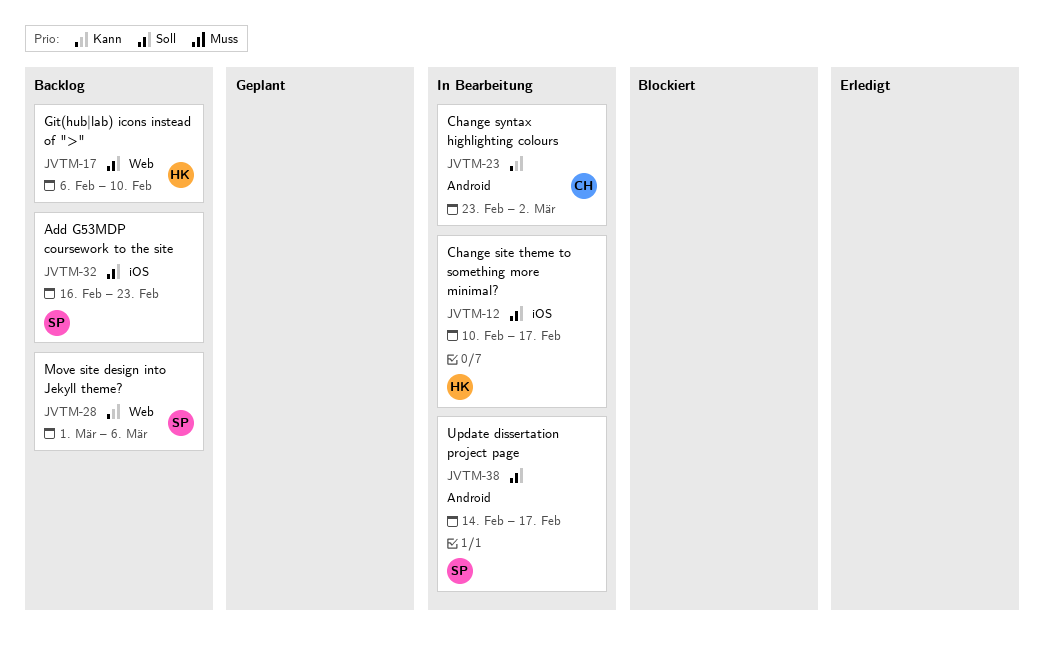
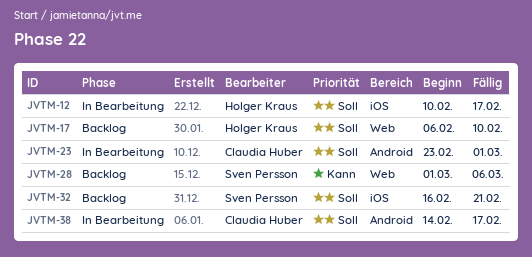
JVTM-23, priority: Kann -> Soll
JVTM-23, due: Mar 2 -> Mar 1
JVTM-32, due: Feb 23 -> Feb 21
JVTM-38, owner: Sven Persson -> Claudia Huber

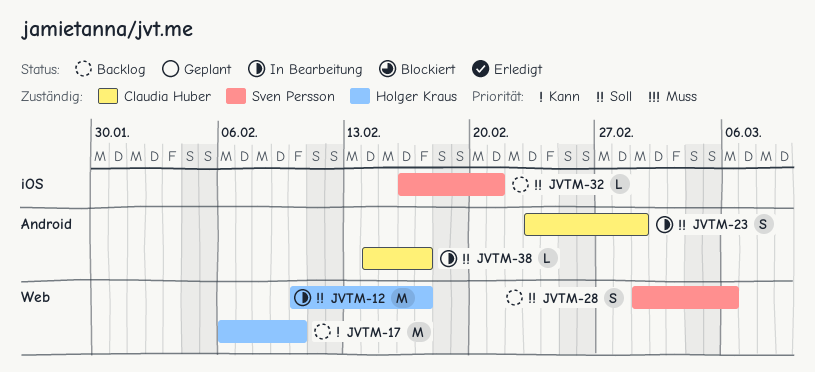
JVTM-12, label: iOS -> Web
JVTM-17, priority: Soll -> Kann
JVTM-28, priority: Kann -> Soll

